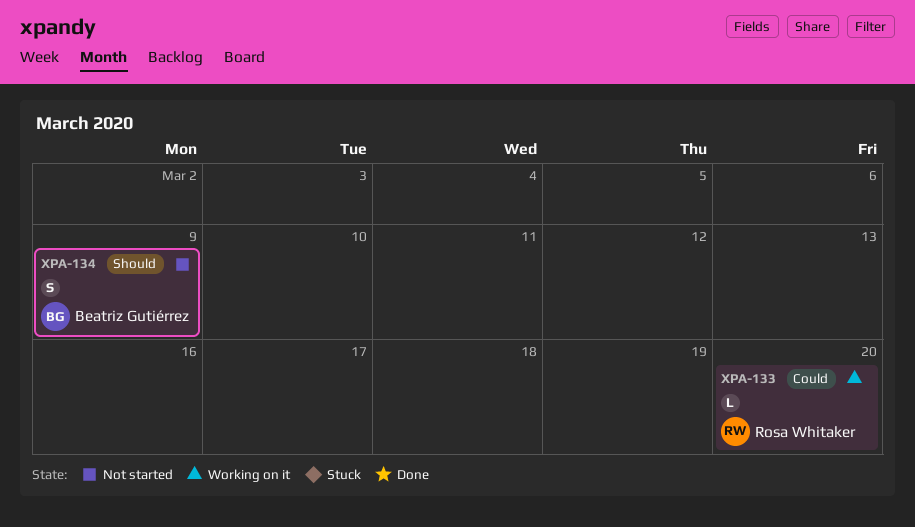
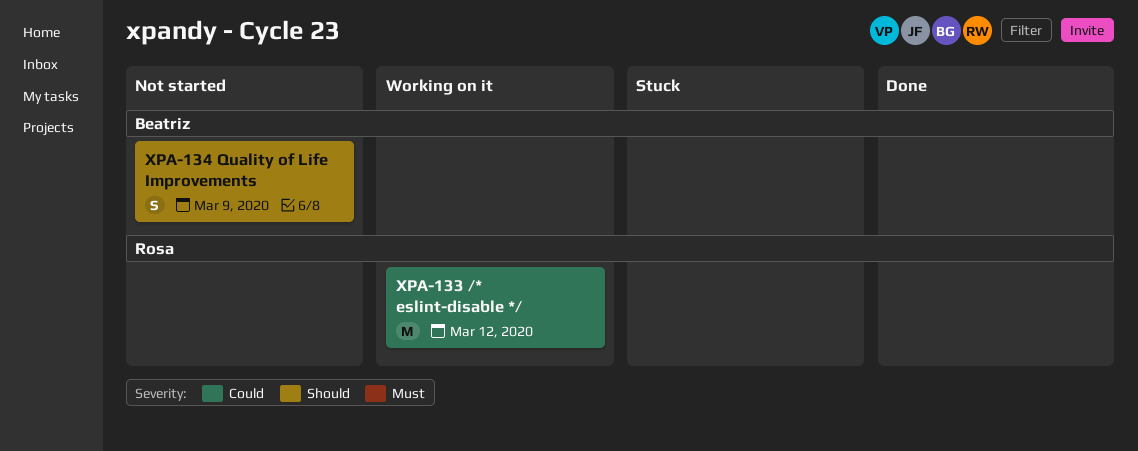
XPA-133, estimate: L -> M
XPA-133, due: Mar 20 -> Mar 12

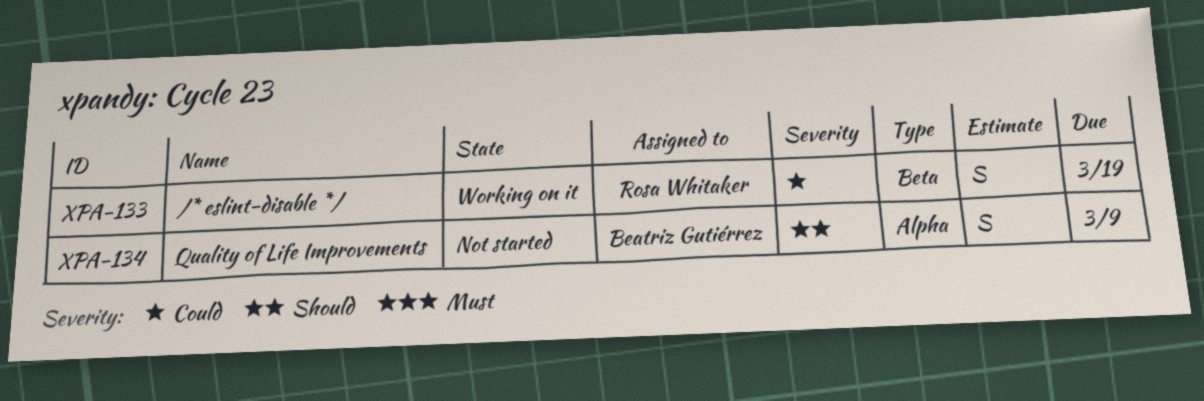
XPA-133, estimate: M -> S
XPA-133, due: Mar 12 -> Mar 19

